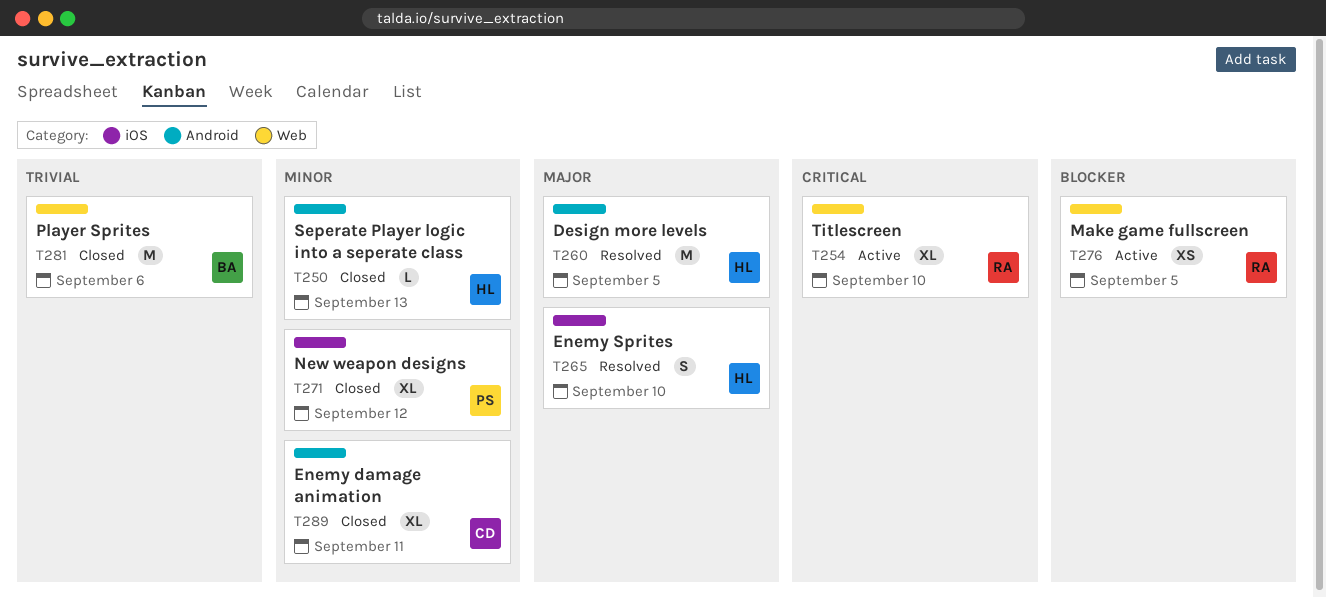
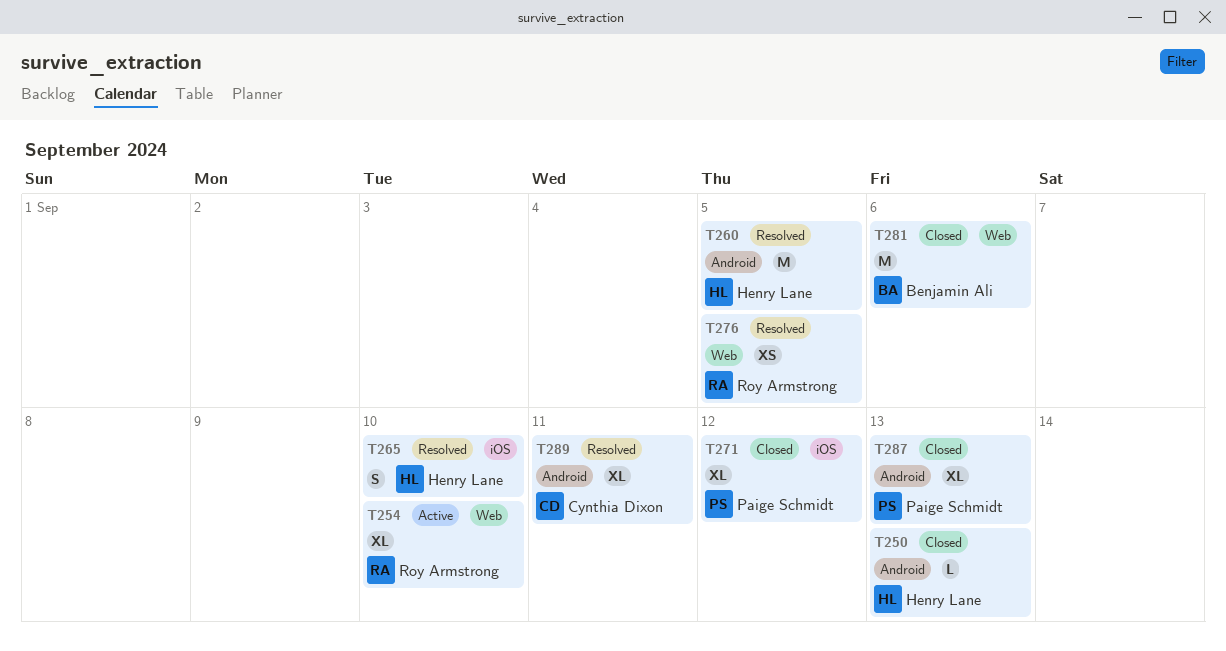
T276, status: Active -> Resolved
T287: none -> present
T289, status: Closed -> Resolved

